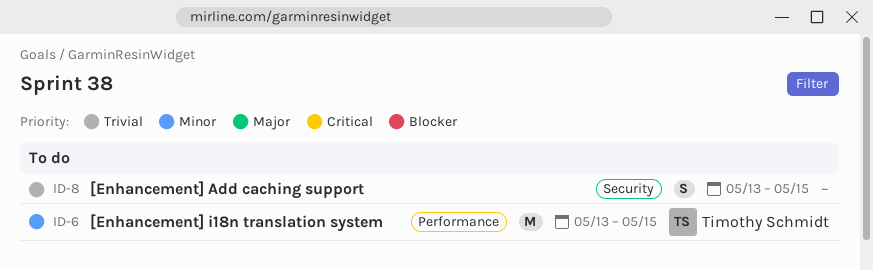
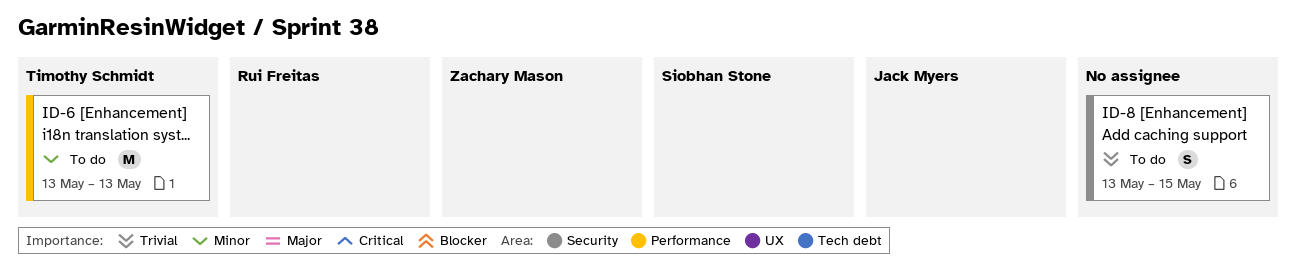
ID-6, due: May 15 -> May 13

